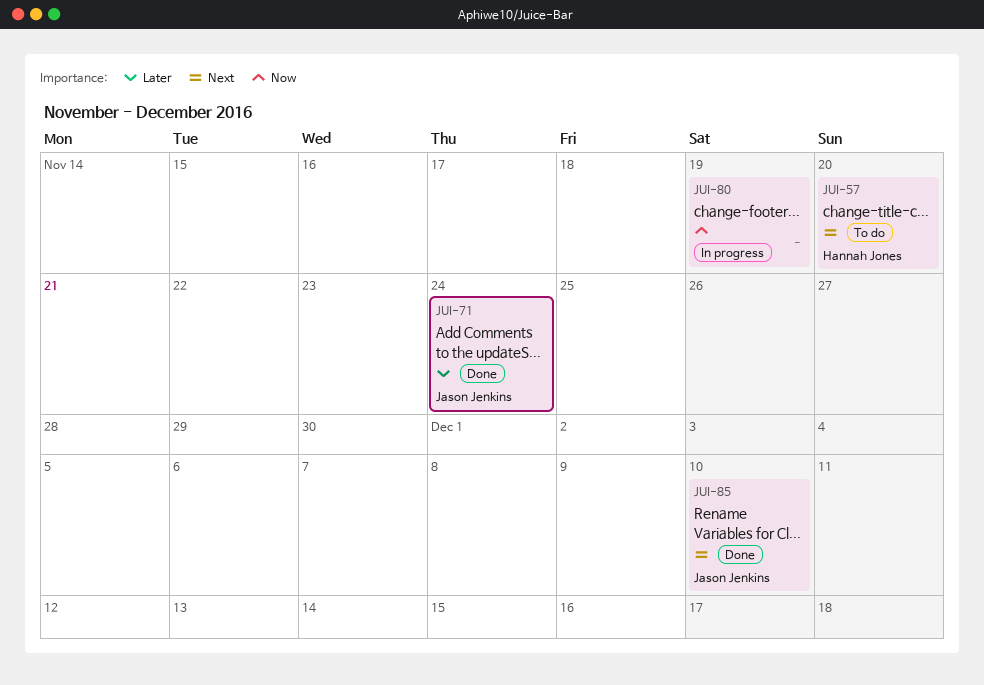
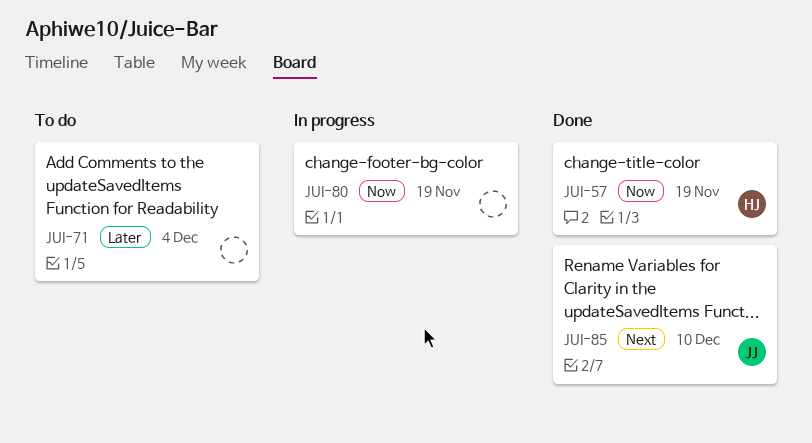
JUI-57, status: To do -> Done
JUI-57, priority: Next -> Now
JUI-57, due: Nov 20 -> Nov 19
JUI-71, status: Done -> To do
JUI-71, owner: Jason Jenkins -> none
JUI-71, due: Nov 24 -> Dec 4

